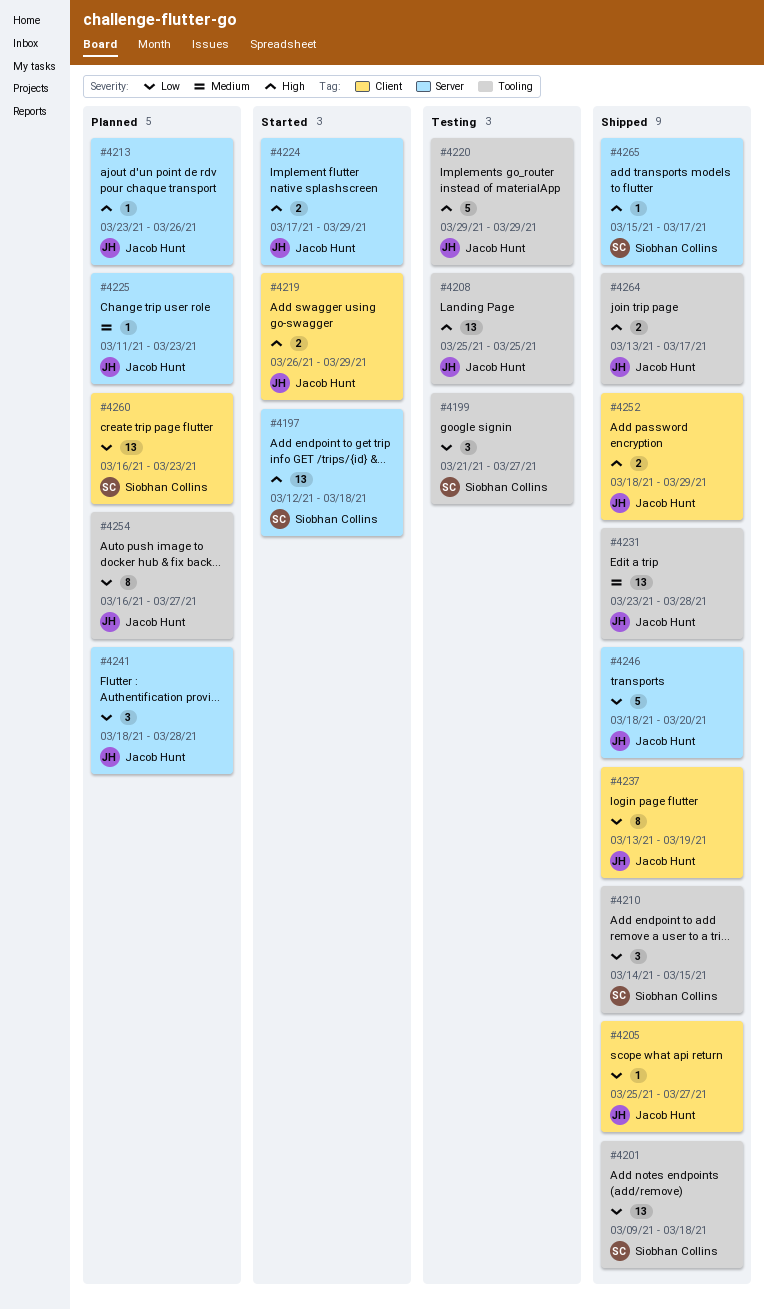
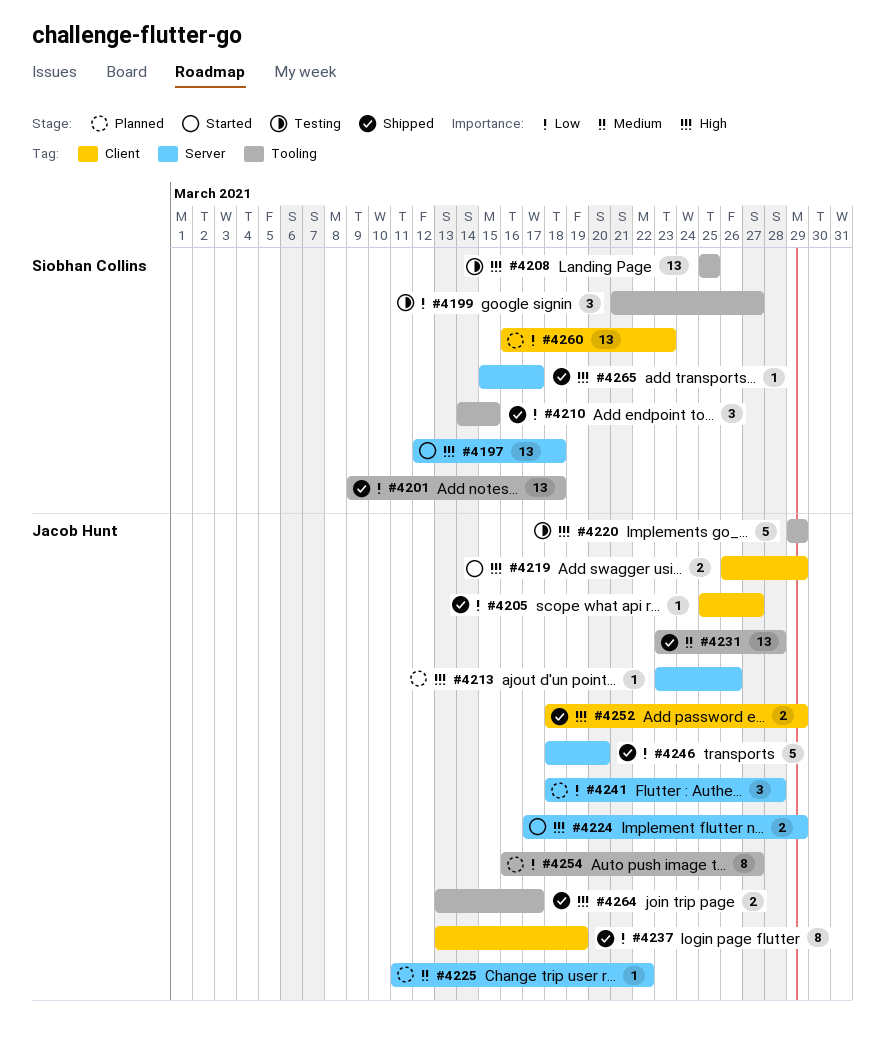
#4208, owner: Jacob Hunt -> Siobhan Collins
#4225, due: Mar 23 -> Mar 22

